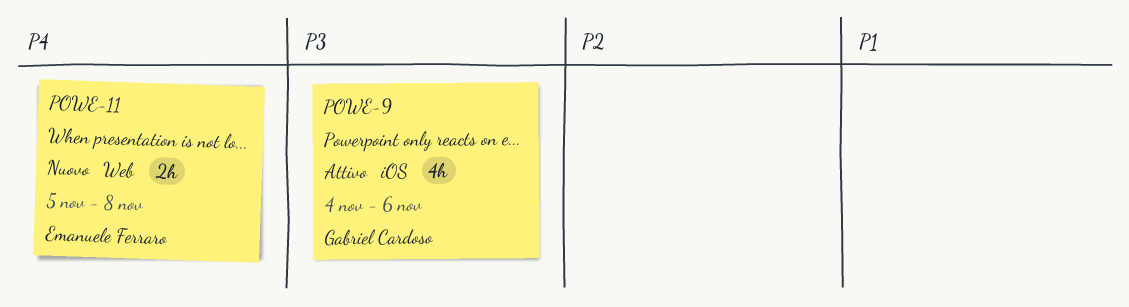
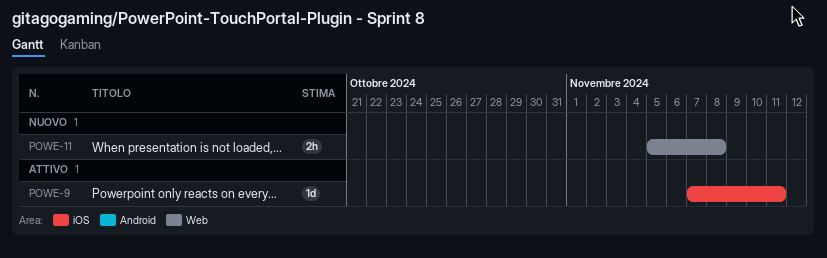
POWE-9, estimate: 4h -> 1d
POWE-9, start: Nov 4 -> Nov 7
POWE-9, due: Nov 6 -> Nov 11

